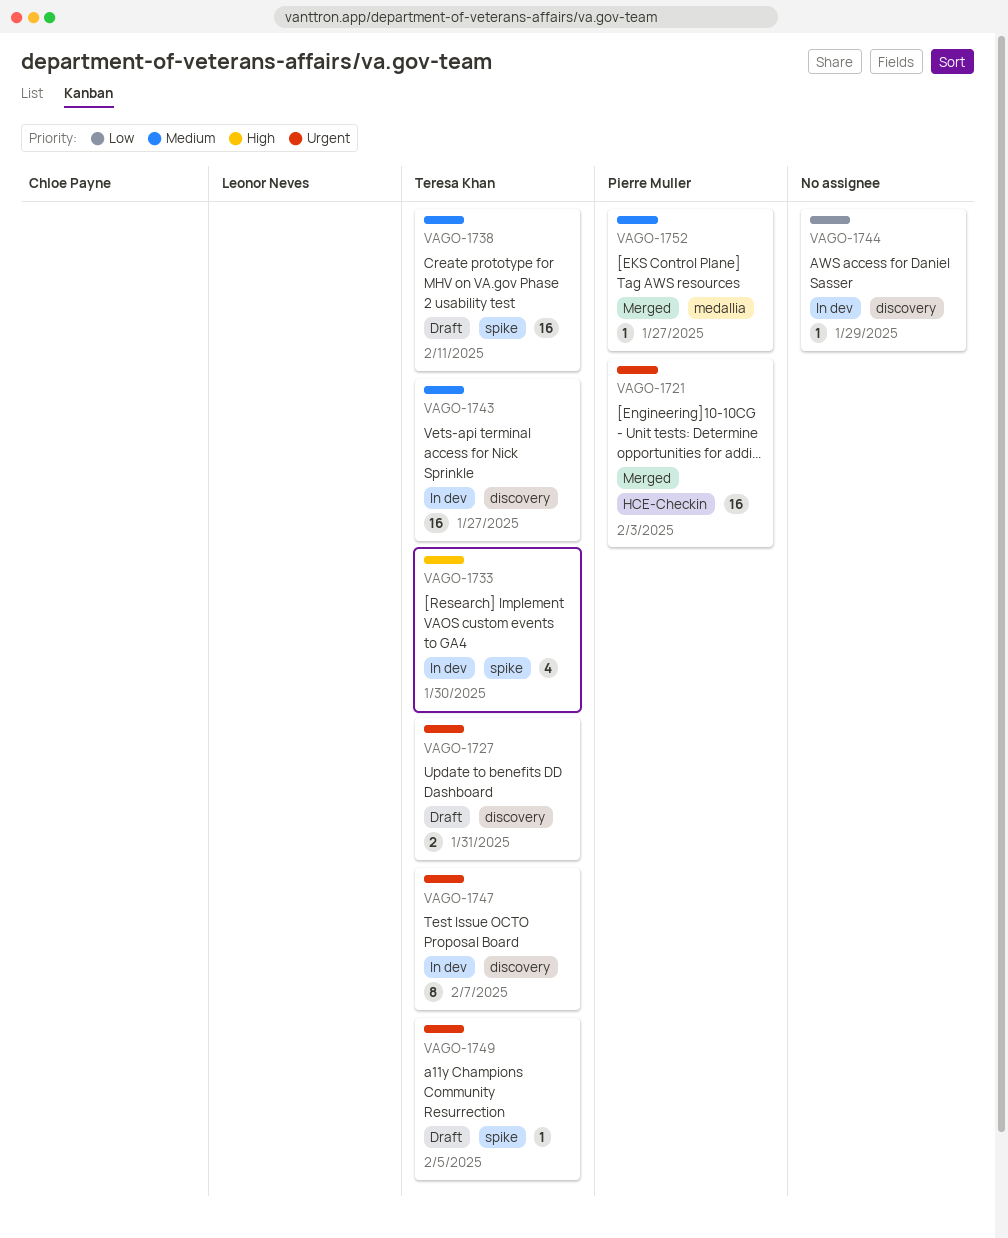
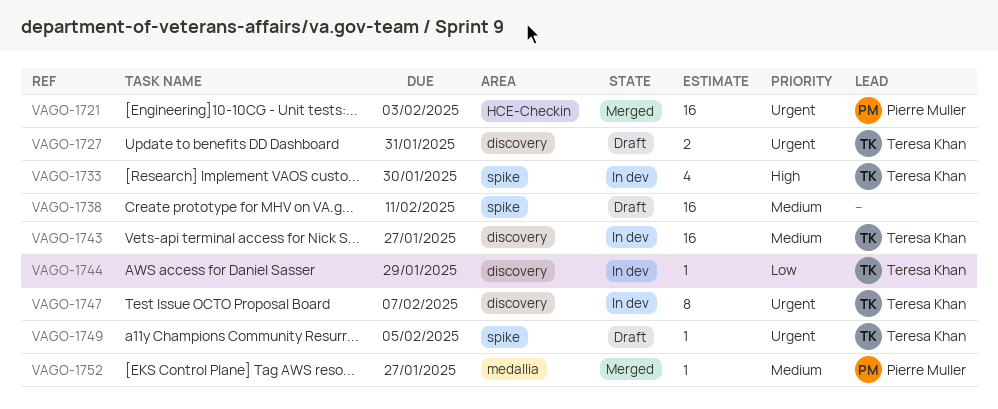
VAGO-1738, owner: Teresa Khan -> none
VAGO-1744, owner: none -> Teresa Khan

